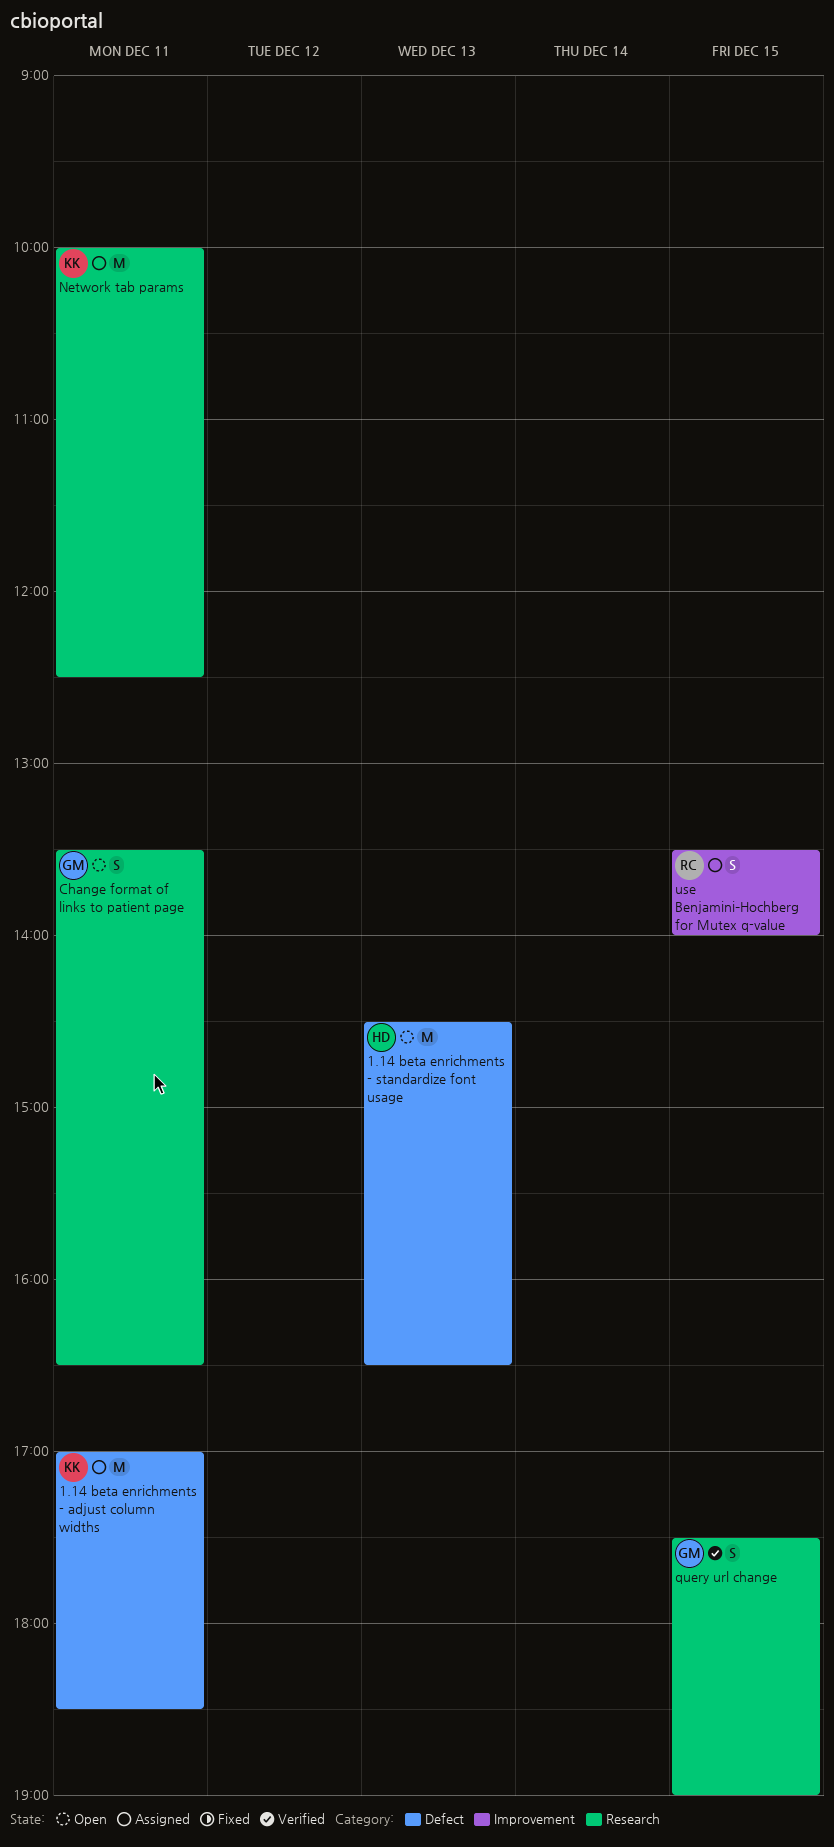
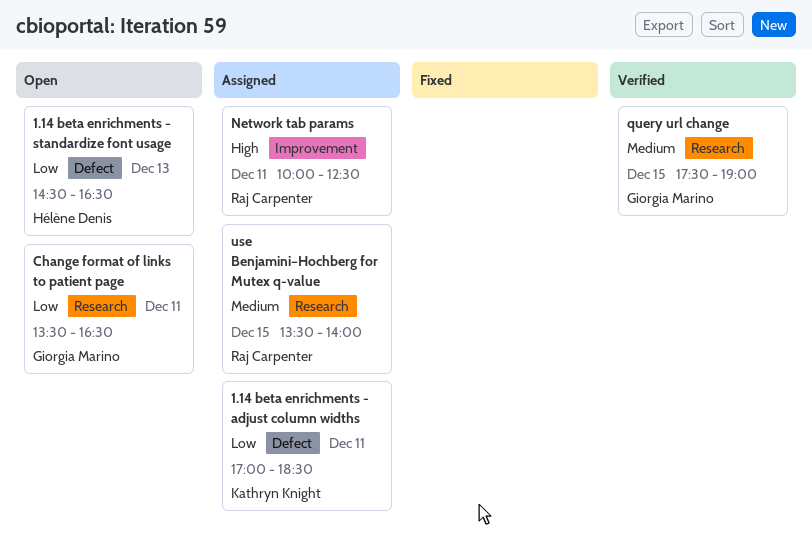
Network tab params, owner: Kathryn Knight -> Raj Carpenter
Network tab params, label: Research -> Improvement
use Benjamini–Hochberg for Mutex q-value, label: Improvement -> Research

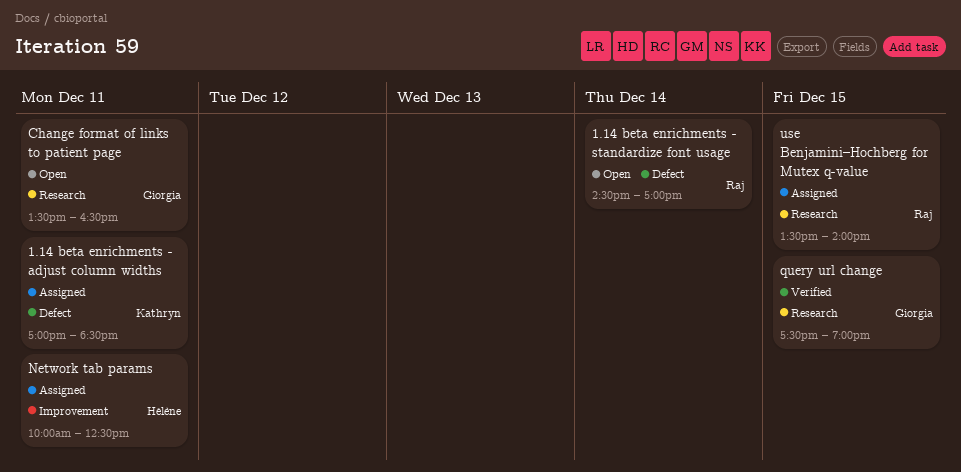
1.14 beta enrichments - standardize font usage, owner: Hélène Denis -> Raj Carpenter
1.14 beta enrichments - standardize font usage, day: Dec 13 -> Dec 14
1.14 beta enrichments - standardize font usage, ends: 16:30 -> 17:00
Network tab params, owner: Raj Carpenter -> Hélène Denis

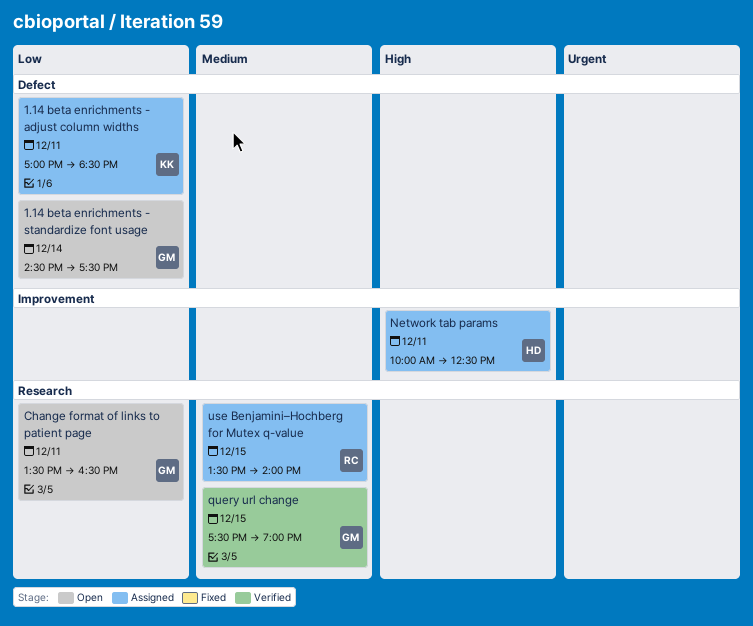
1.14 beta enrichments - standardize font usage, owner: Raj -> Giorgia
1.14 beta enrichments - standardize font usage, ends: 17:00 -> 17:30

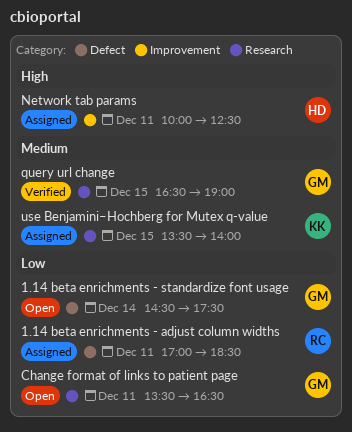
1.14 beta enrichments - adjust column widths, owner: KK -> RC
query url change, begins: 17:30 -> 16:30
use Benjamini–Hochberg for Mutex q-value, owner: RC -> KK

